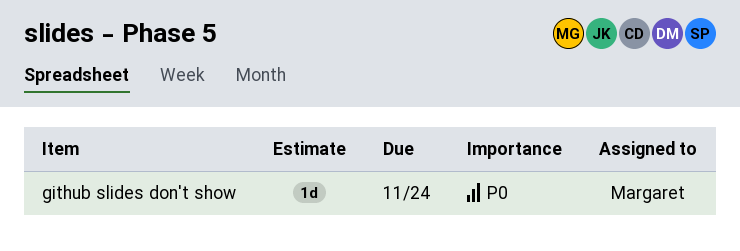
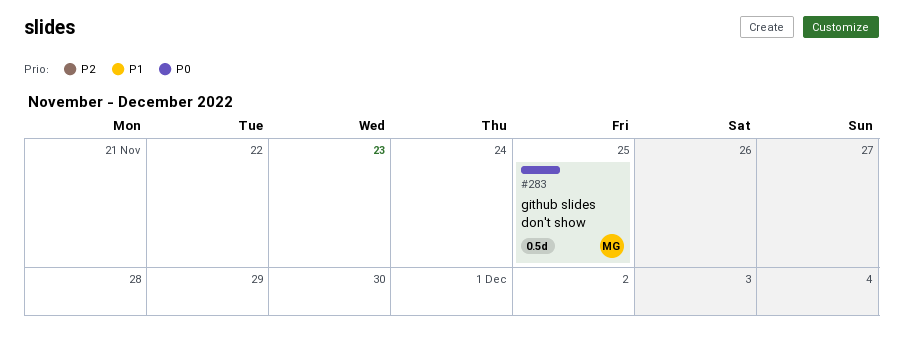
github slides don't show, estimate: 1d -> 0.5d
github slides don't show, due: Nov 24 -> Nov 25

